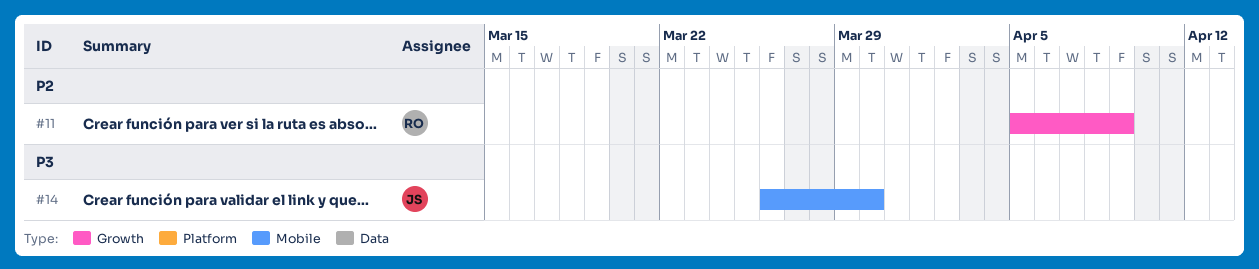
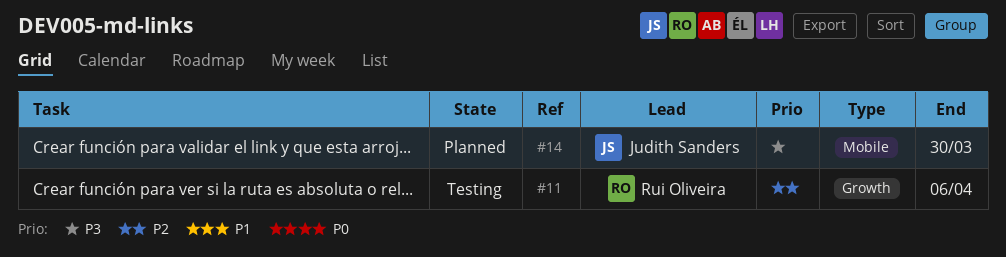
#11, due: Apr 9 -> Apr 6

